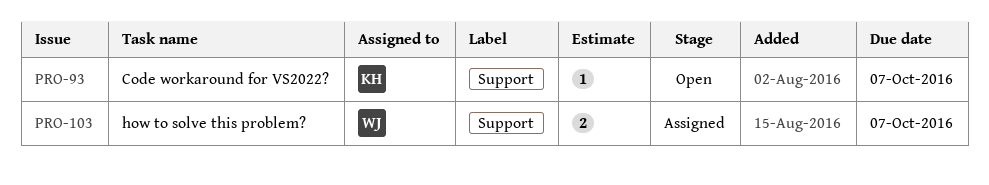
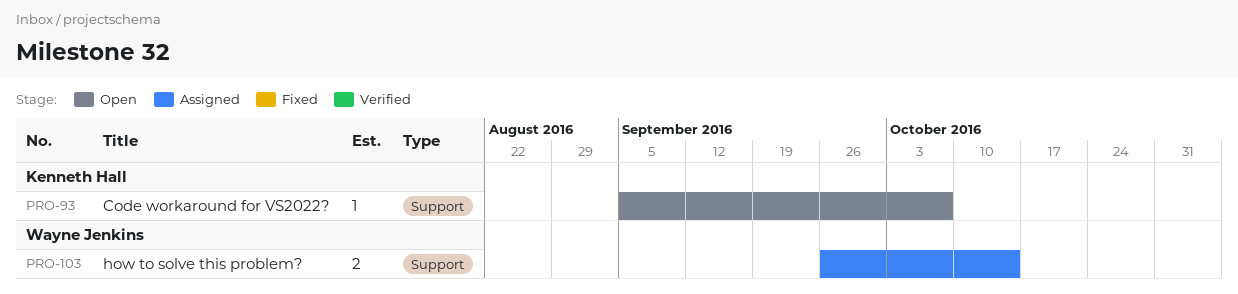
PRO-103, due: Oct 7 -> Oct 14

